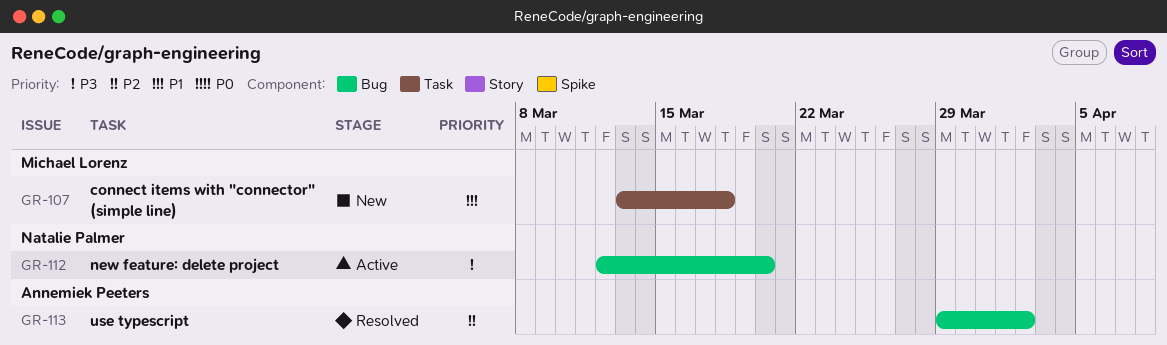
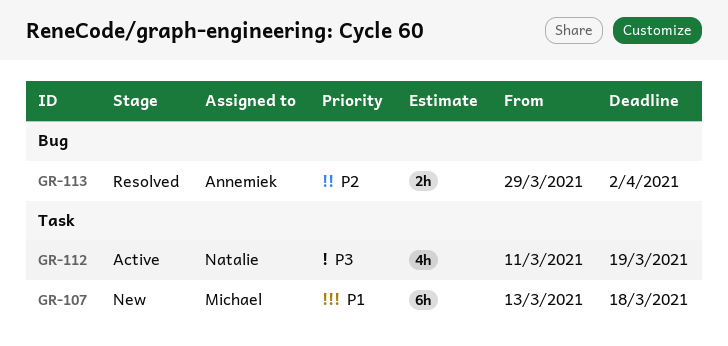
GR-112, label: Bug -> Task
GR-112, start: Mar 12 -> Mar 11
GR-112, due: Mar 20 -> Mar 19

